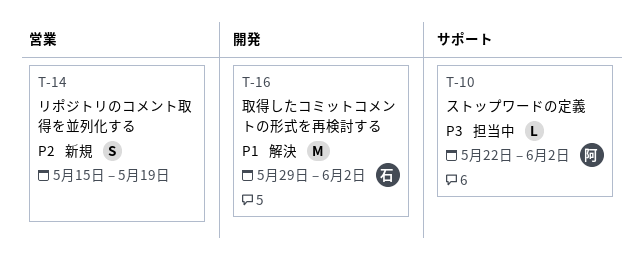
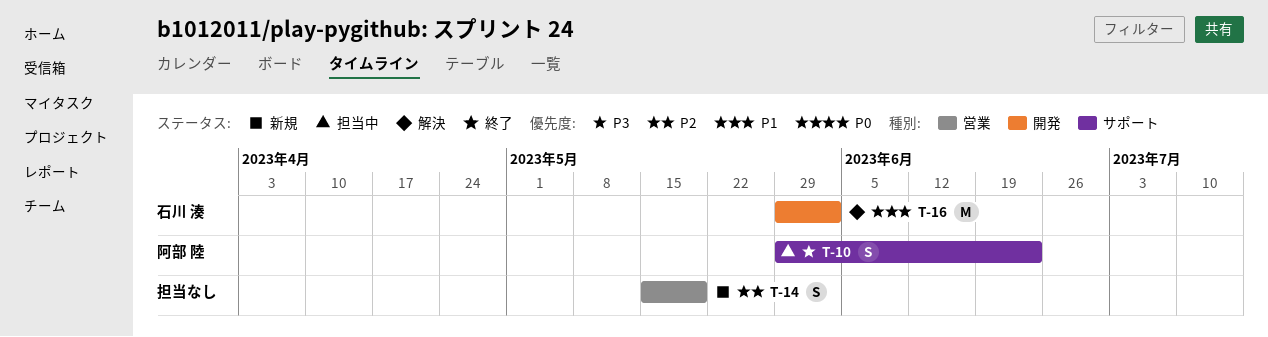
T-10, estimate: L -> S
T-10, start: May 22 -> May 29
T-10, due: Jun 2 -> Jun 23

